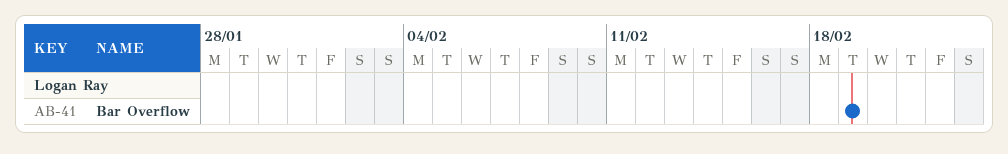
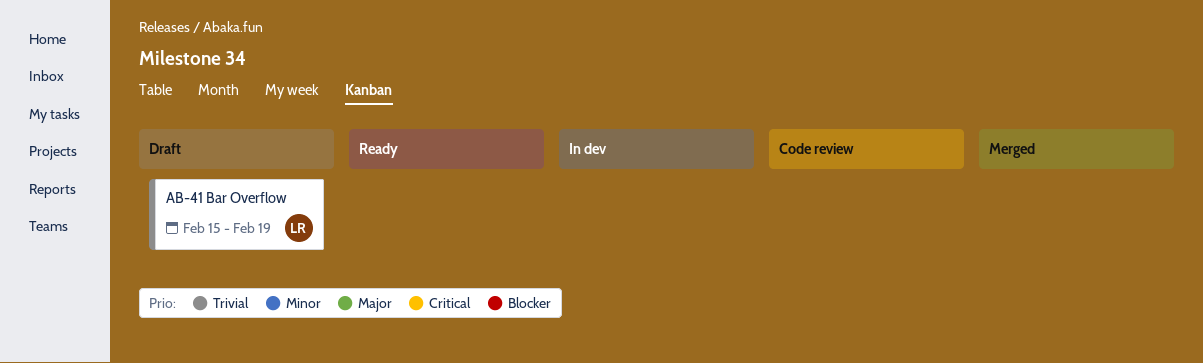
AB-41, start: Feb 19 -> Feb 15

